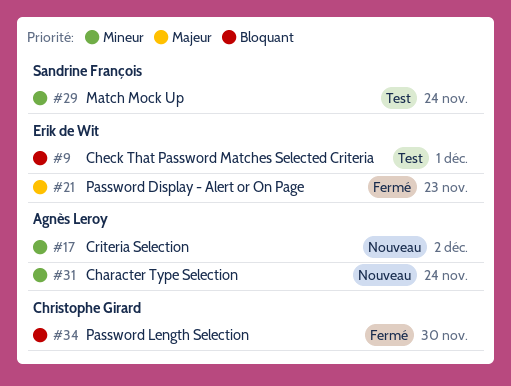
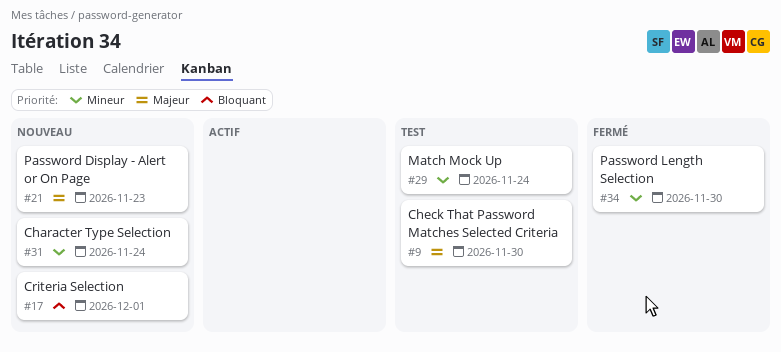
#9, priority: Bloquant -> Majeur
#9, due: Dec 1 -> Nov 30
#17, priority: Mineur -> Bloquant
#17, due: Dec 2 -> Dec 1
#21, status: Fermé -> Nouveau
#34, priority: Bloquant -> Mineur

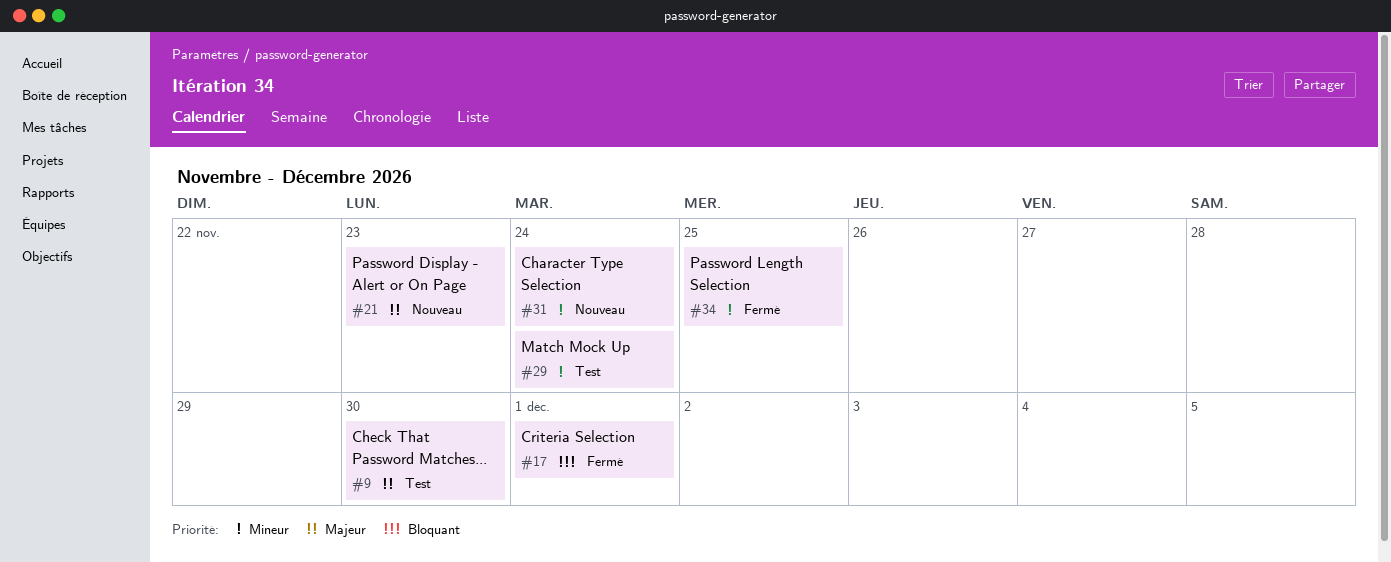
#17, status: Nouveau -> Fermé
#34, due: Nov 30 -> Nov 25

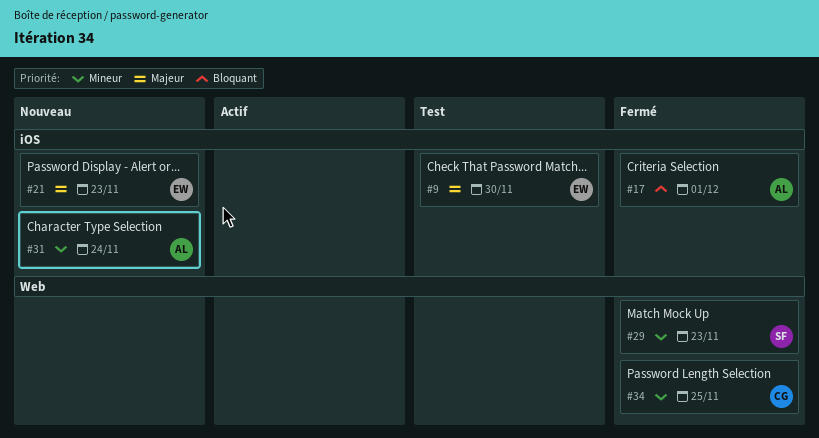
#29, status: Test -> Fermé
#29, due: Nov 24 -> Nov 23

